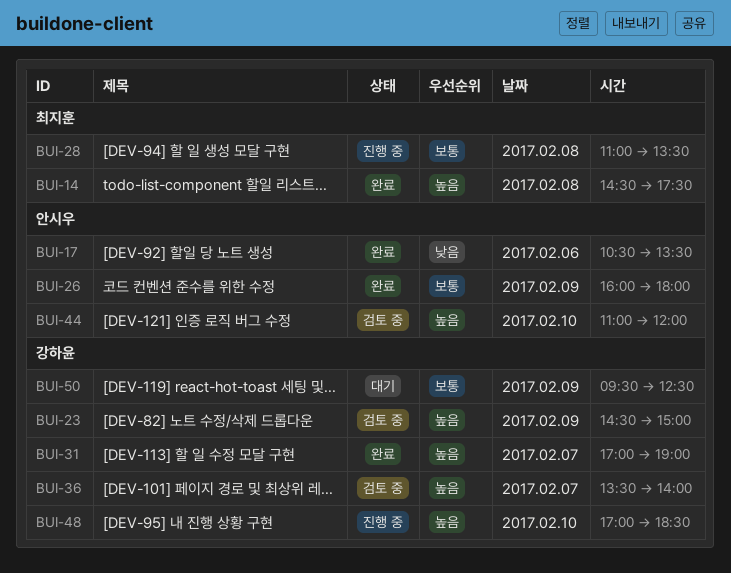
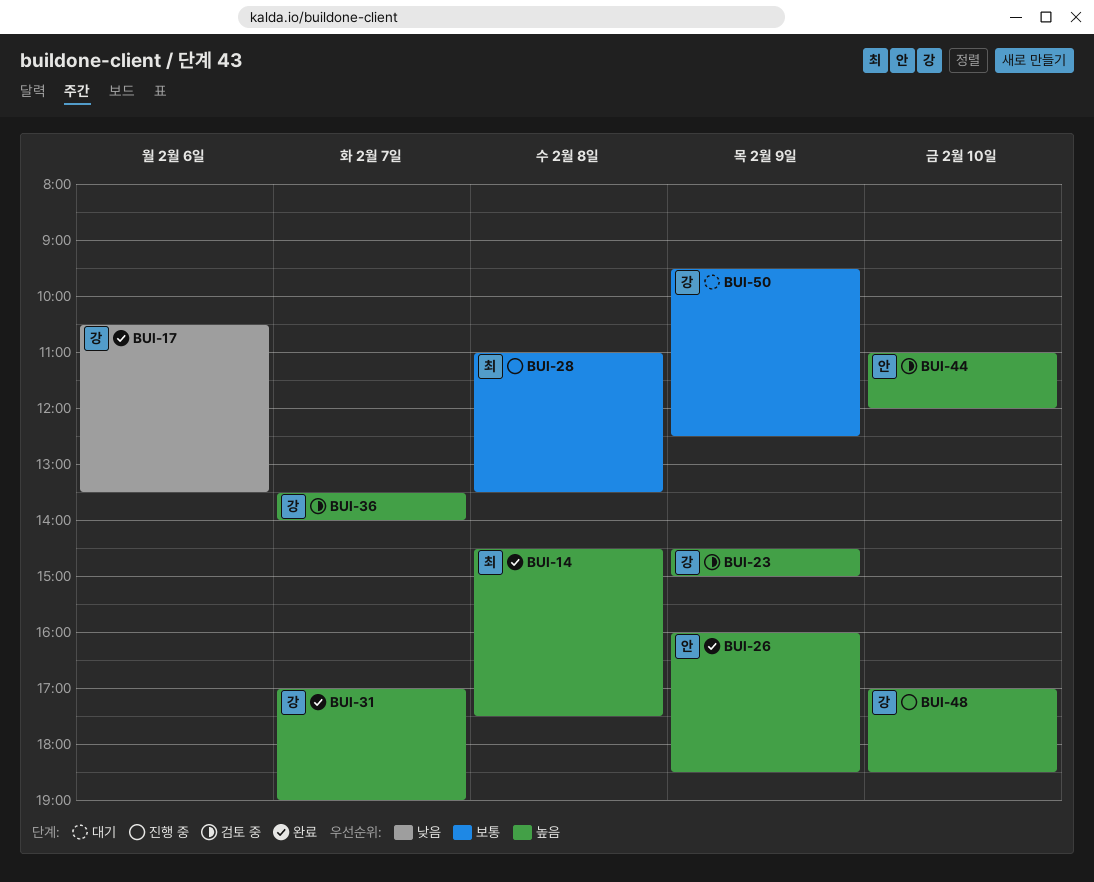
BUI-17, owner: 안시우 -> 강하윤
BUI-26, priority: 보통 -> 높음
BUI-26, ends: 18:00 -> 18:30

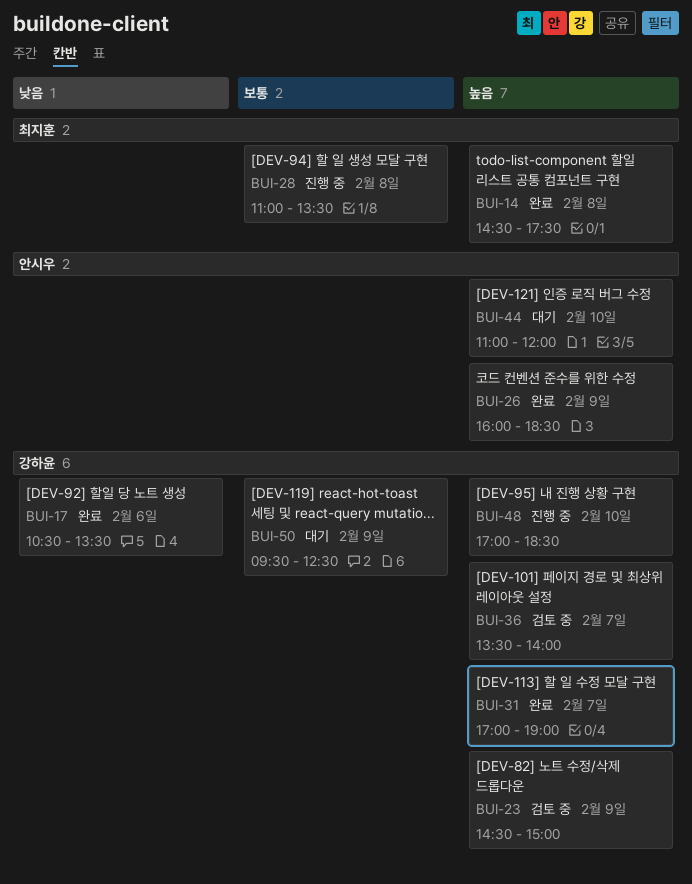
BUI-44, status: 검토 중 -> 대기

